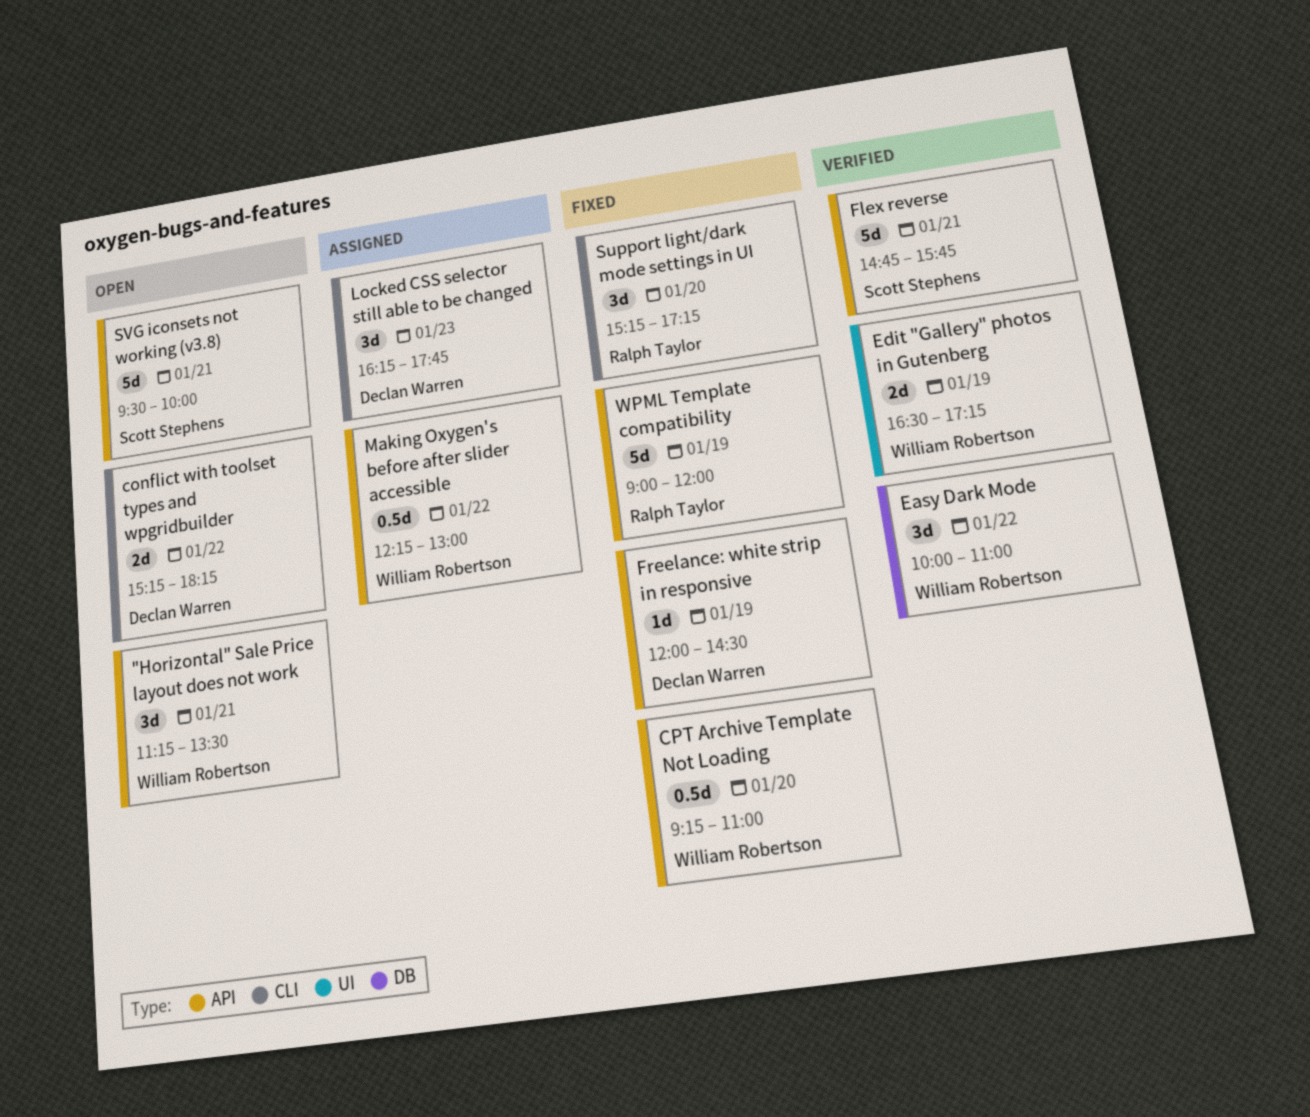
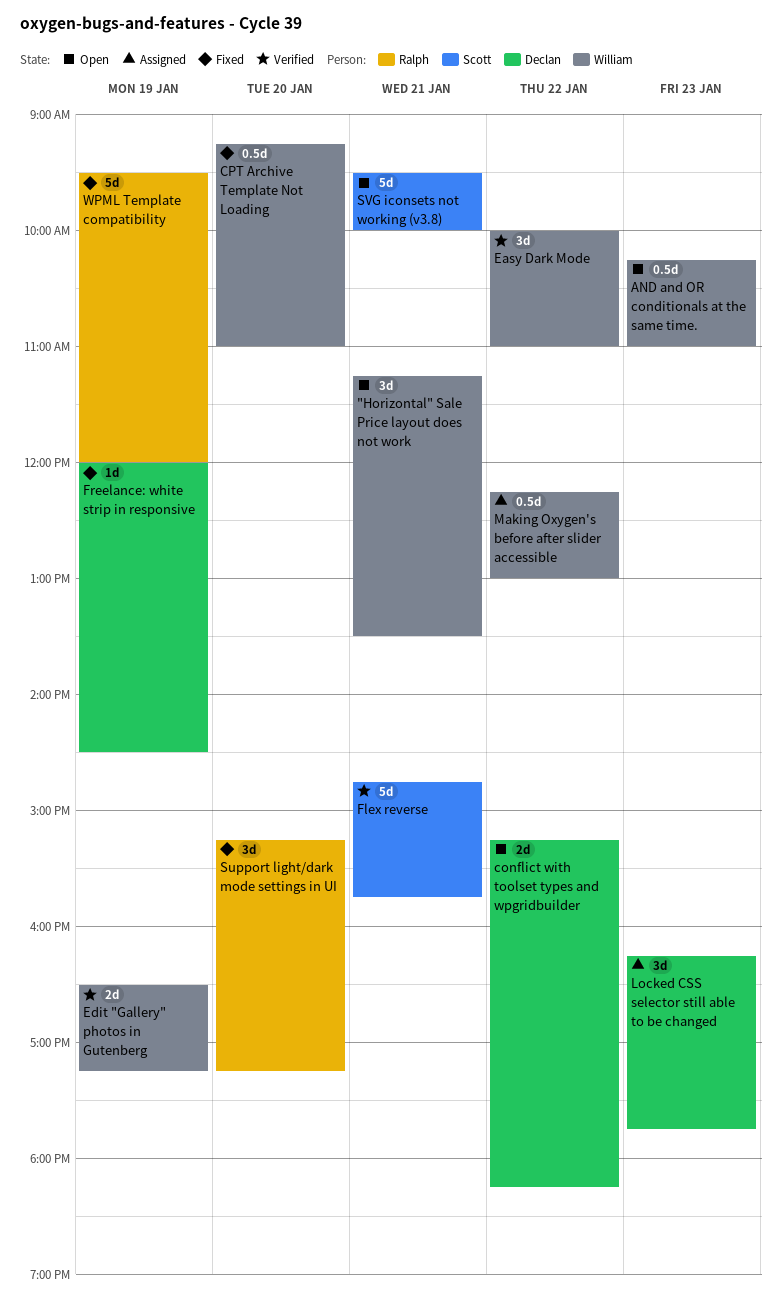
AND and OR conditionals at the same time.: none -> present
WPML Template compatibility, begins: 09:00 -> 09:30

